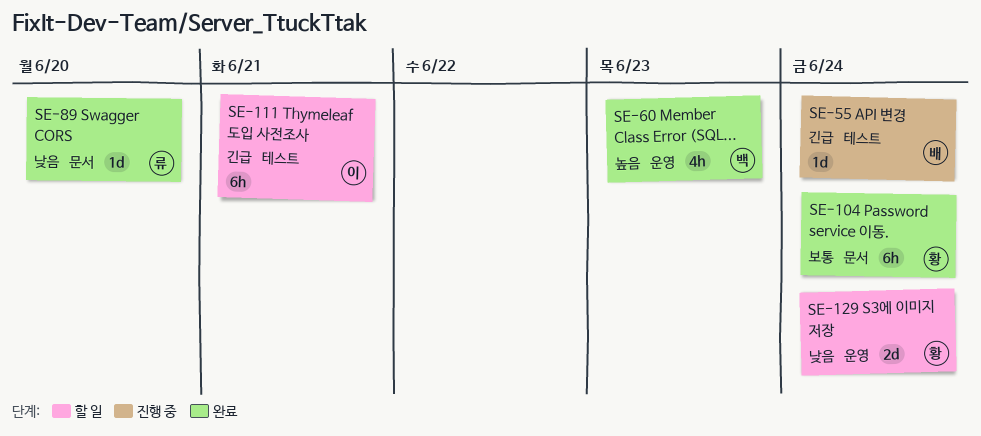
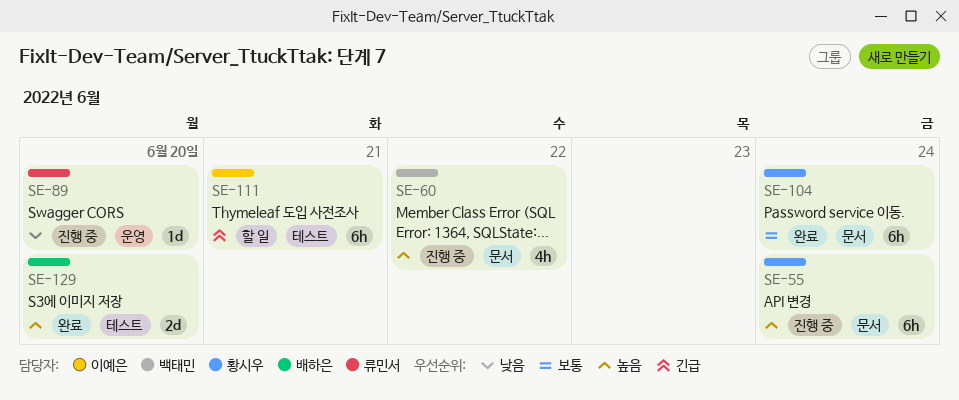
SE-55, owner: 배하은 -> 황시우
SE-55, priority: 긴급 -> 높음
SE-55, label: 테스트 -> 문서
SE-55, estimate: 1d -> 6h
SE-60, status: 완료 -> 진행 중
SE-60, label: 운영 -> 문서
SE-60, due: Jun 23 -> Jun 22
SE-89, status: 완료 -> 진행 중
SE-89, label: 문서 -> 운영
SE-129, status: 할 일 -> 완료
SE-129, owner: 황시우 -> 배하은
SE-129, priority: 낮음 -> 높음
SE-129, label: 운영 -> 테스트
SE-129, due: Jun 24 -> Jun 20

